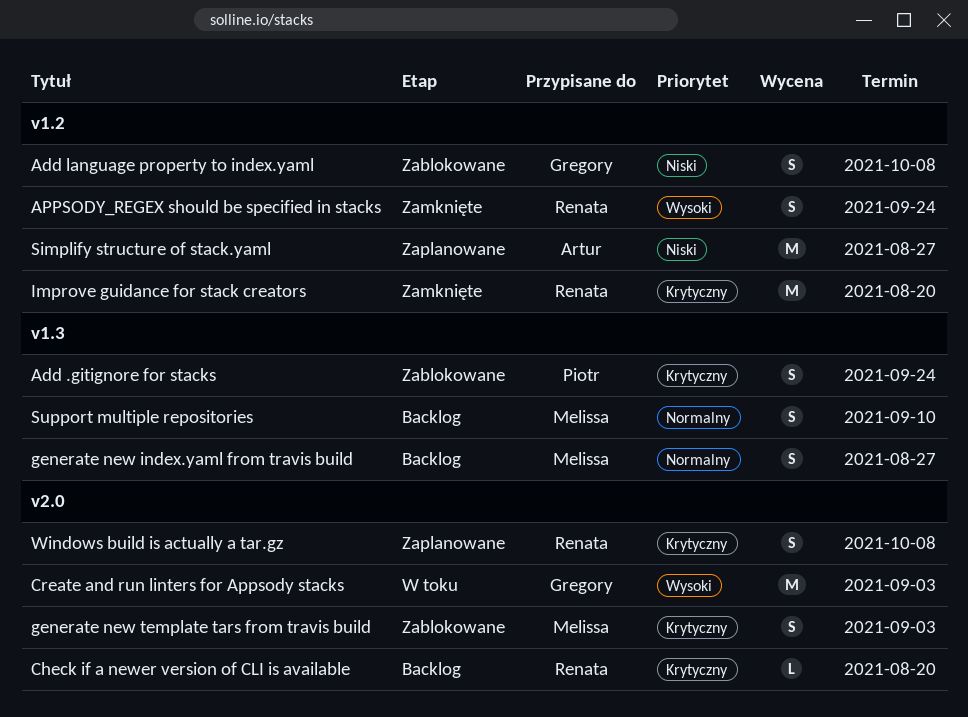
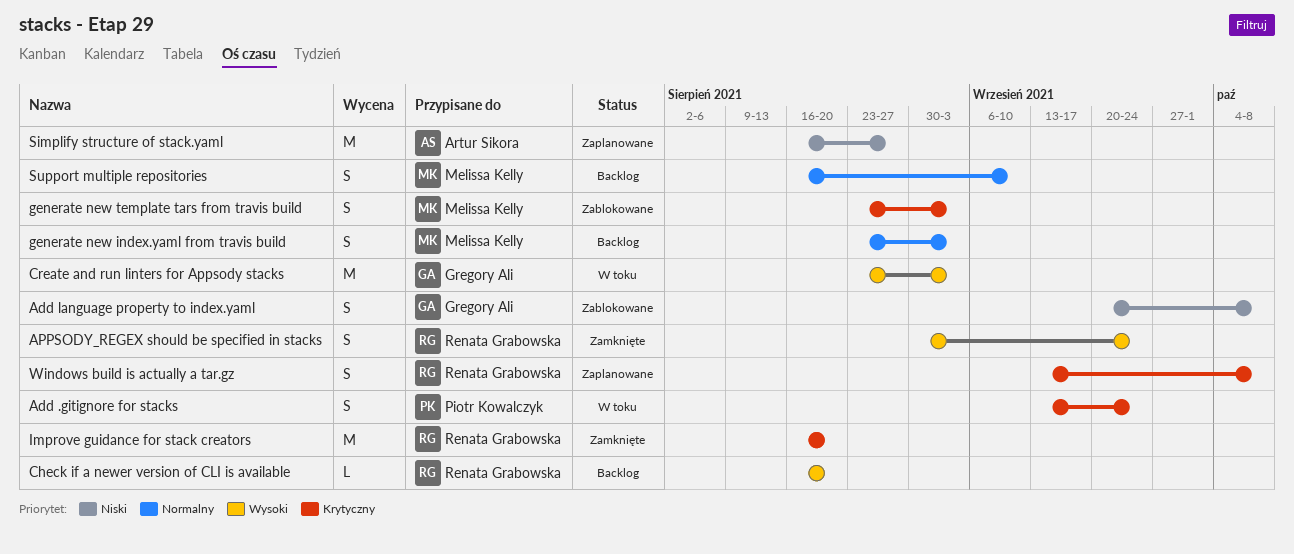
Add .gitignore for stacks, status: Zablokowane -> W toku
Check if a newer version of CLI is available, priority: Krytyczny -> Wysoki
generate new index.yaml from travis build, due: Aug 27 -> Sep 3

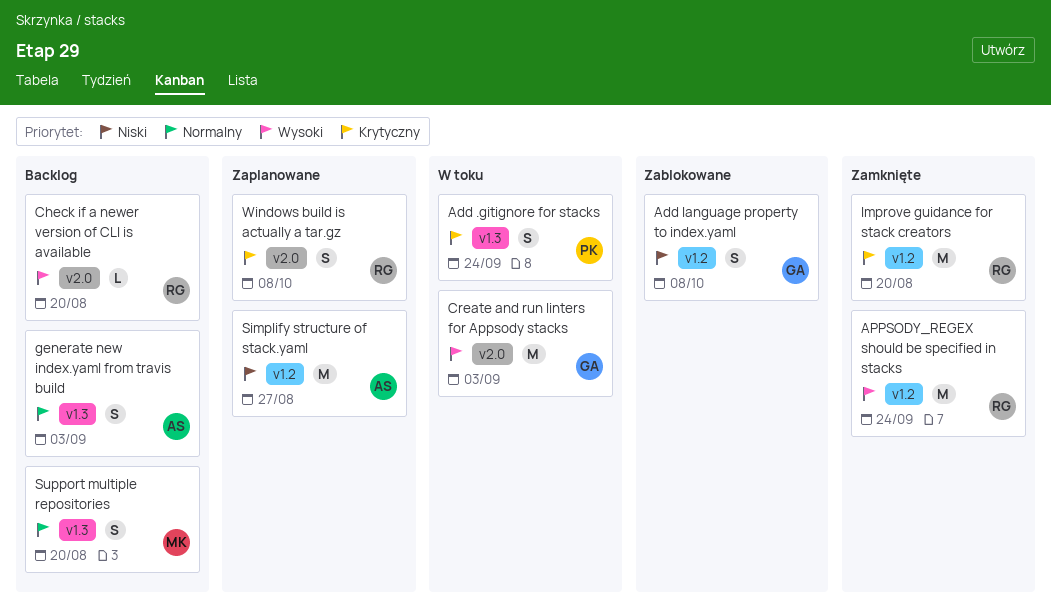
APPSODY_REGEX should be specified in stacks, estimate: S -> M
generate new index.yaml from travis build, owner: Melissa Kelly -> Artur Sikora
generate new template tars from travis build: present -> none
Support multiple repositories, due: Sep 10 -> Aug 20

